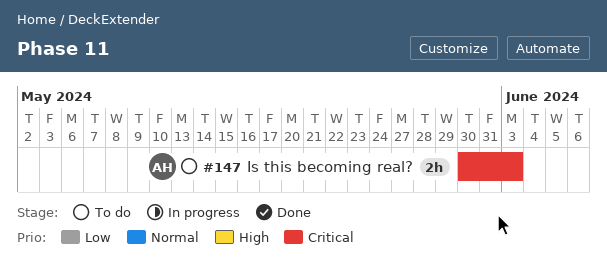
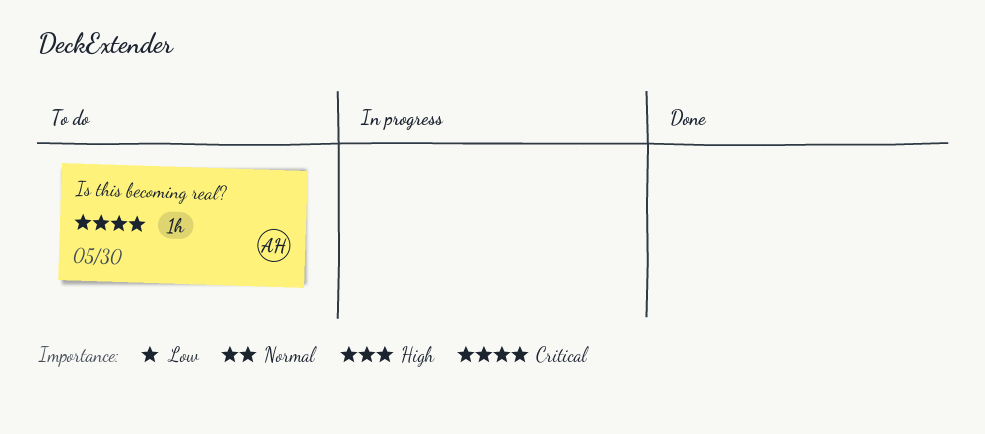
Is this becoming real?, estimate: 2h -> 1h
Is this becoming real?, due: Jun 3 -> May 30

